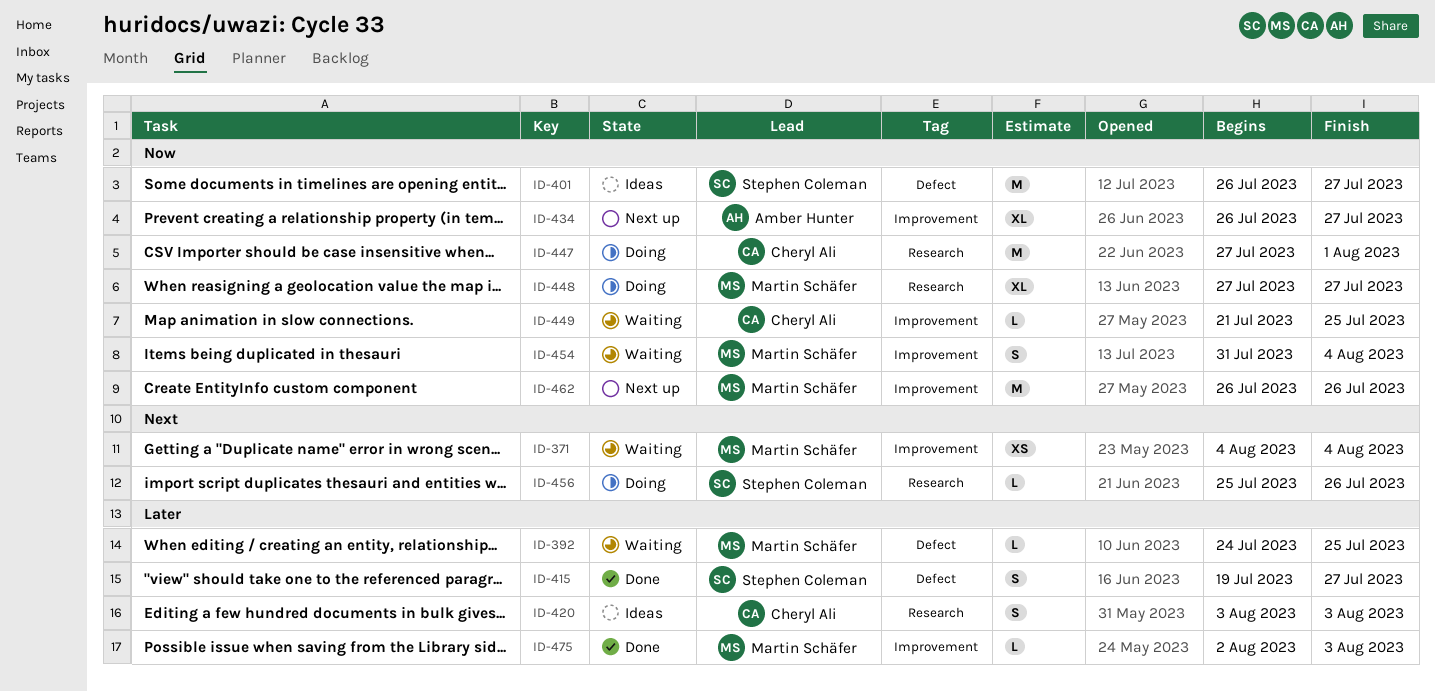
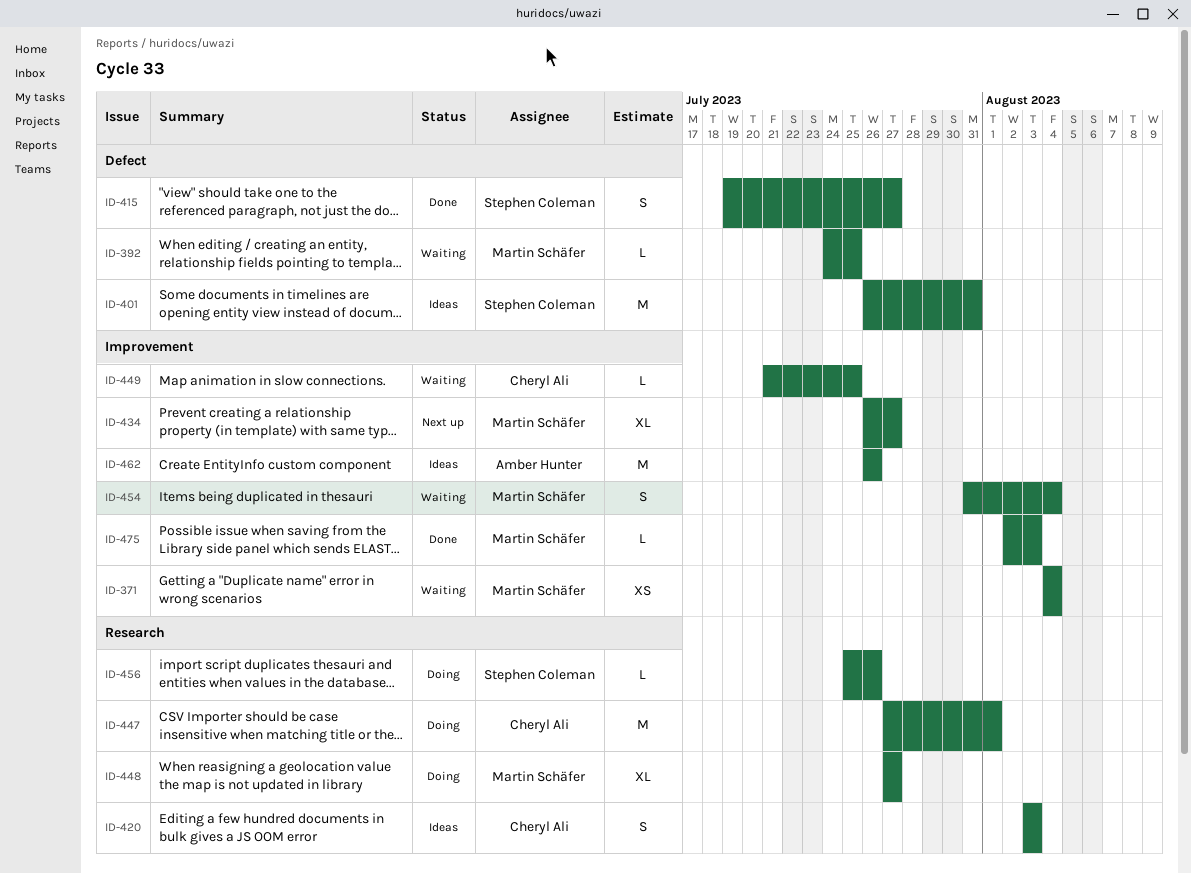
ID-401, due: Jul 27 -> Jul 31
ID-434, owner: Amber Hunter -> Martin Schäfer
ID-462, status: Next up -> Ideas
ID-462, owner: Martin Schäfer -> Amber Hunter

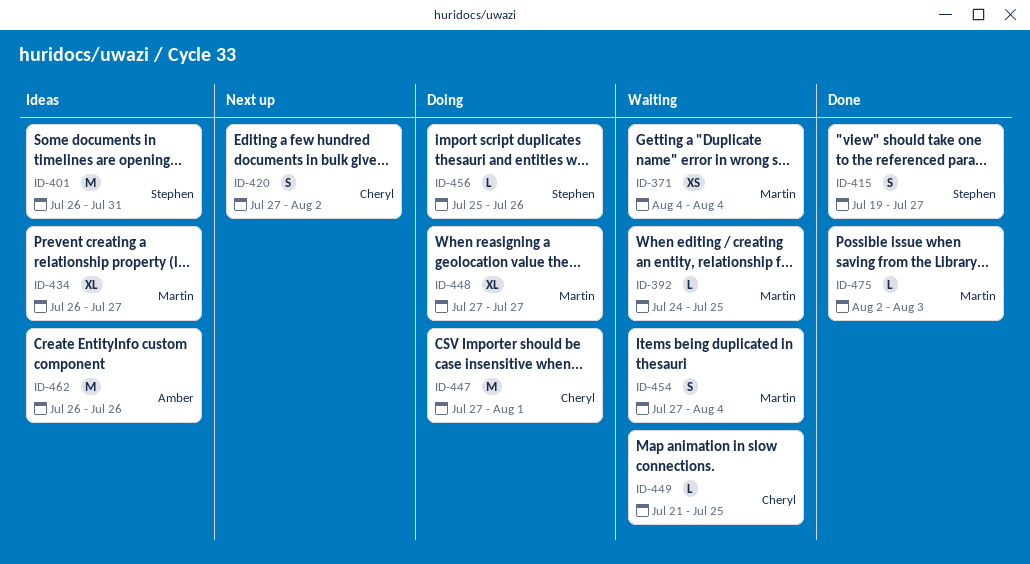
ID-420, status: Ideas -> Next up
ID-420, start: Aug 3 -> Jul 27
ID-420, due: Aug 3 -> Aug 2
ID-434, status: Next up -> Ideas
ID-454, start: Jul 31 -> Jul 27

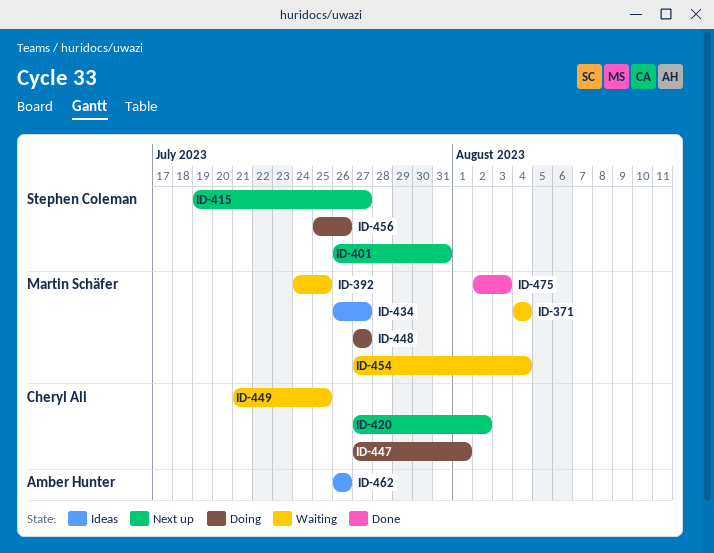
ID-401, status: Ideas -> Next up
ID-415, status: Done -> Next up

